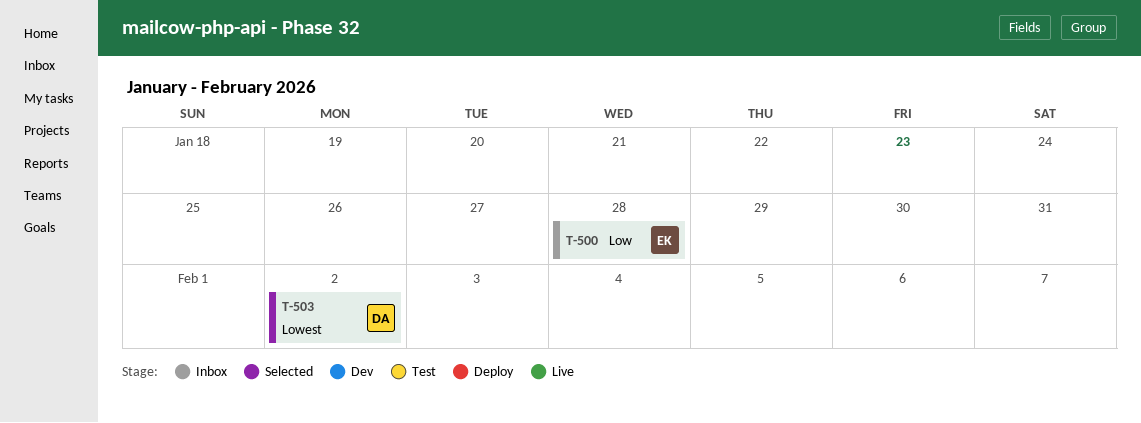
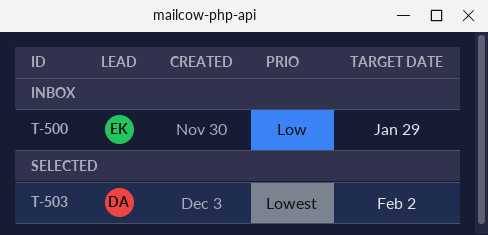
T-500, due: Jan 28 -> Jan 29

